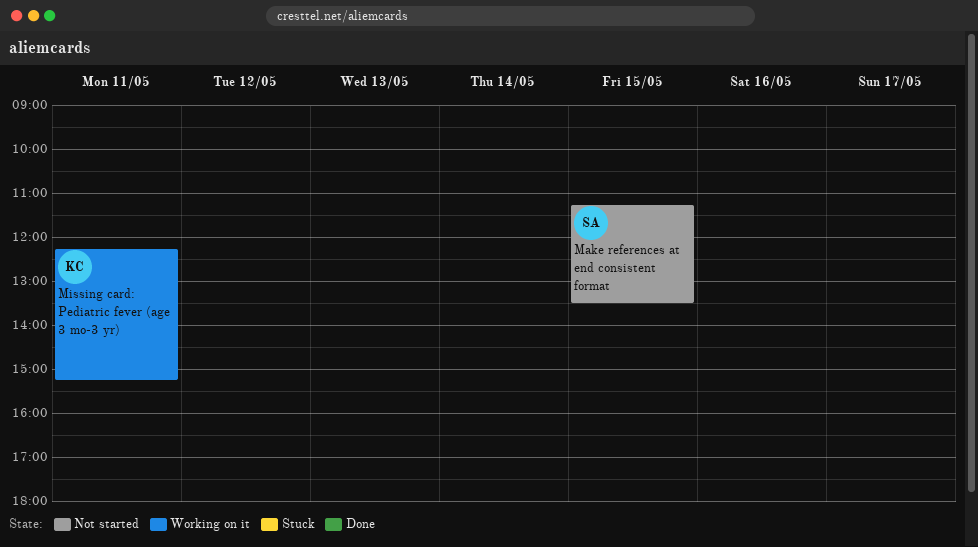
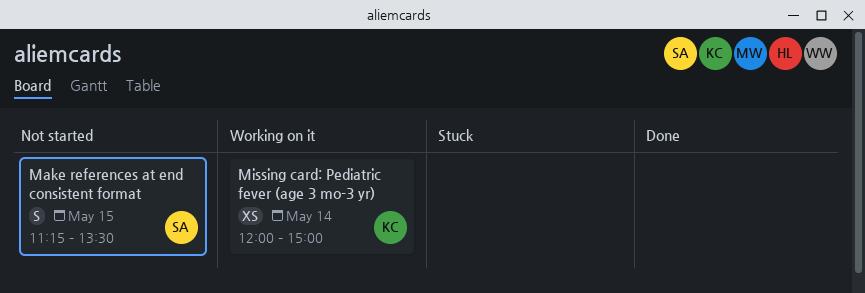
Missing card: Pediatric fever (age 3 mo-3 yr), day: May 11 -> May 14
Missing card: Pediatric fever (age 3 mo-3 yr), begins: 12:15 -> 12:00
Missing card: Pediatric fever (age 3 mo-3 yr), ends: 15:15 -> 15:00

